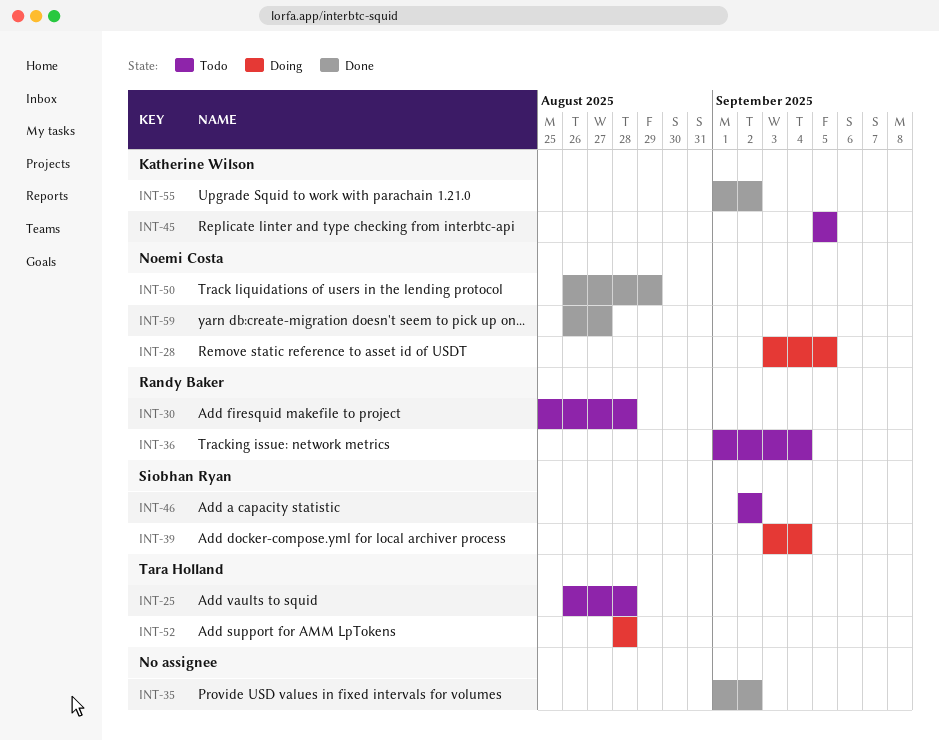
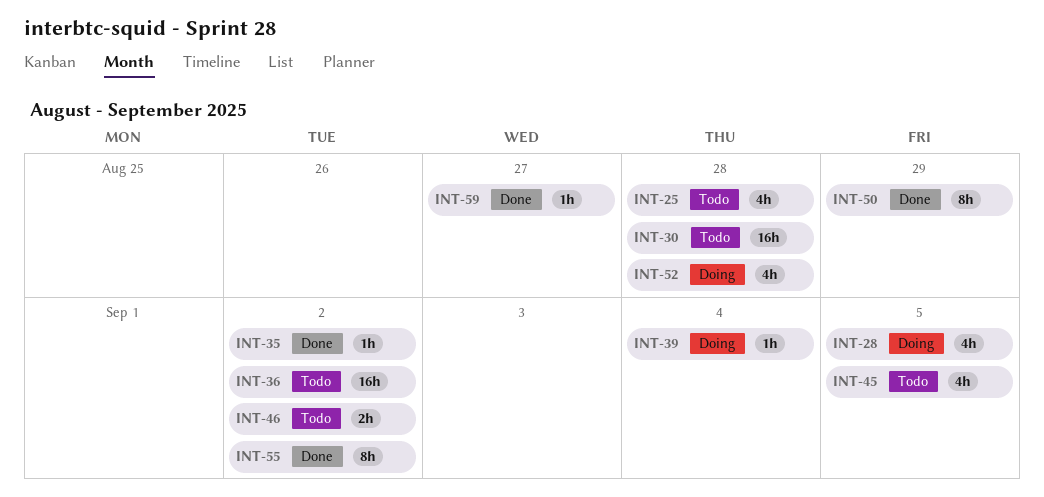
INT-36, due: Sep 4 -> Sep 2

